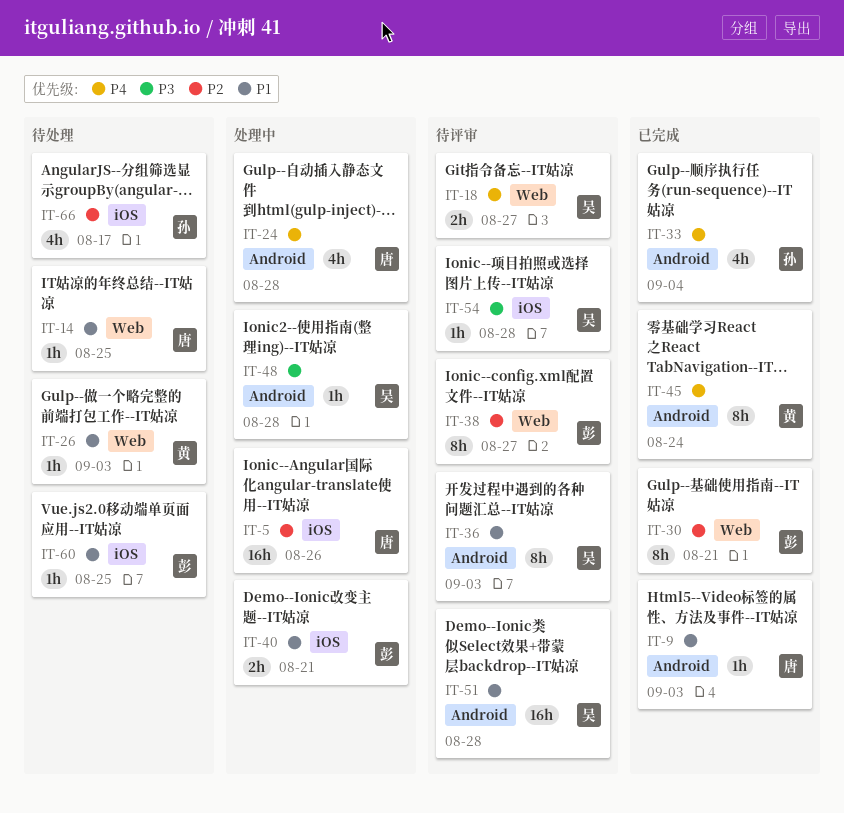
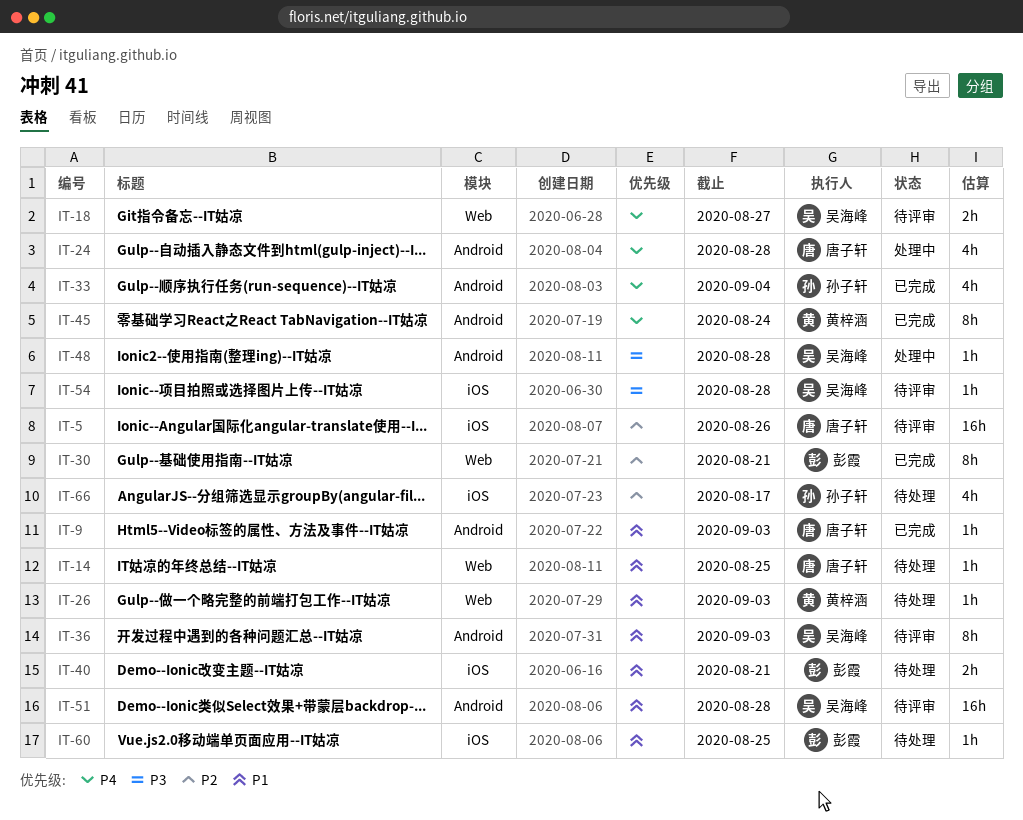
IT-5, status: 处理中 -> 待评审
IT-38: present -> none
IT-40, status: 处理中 -> 待处理

